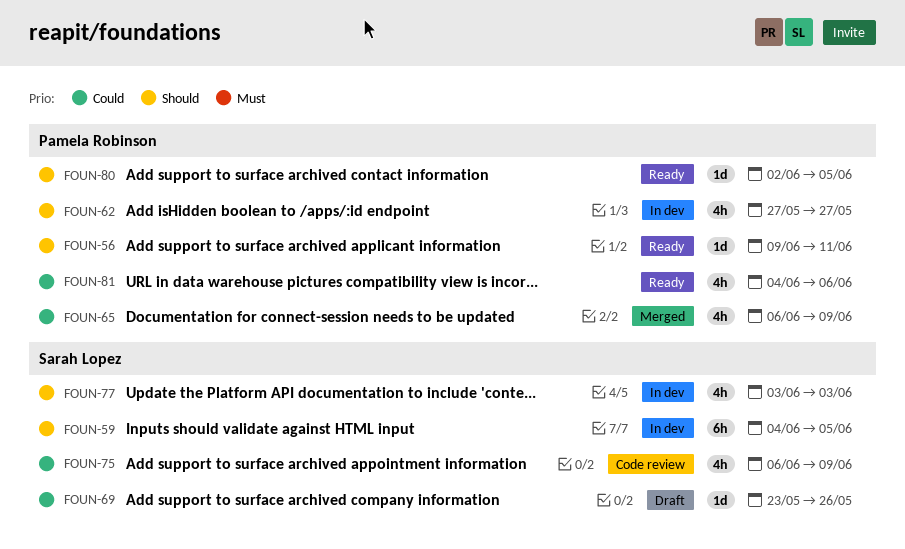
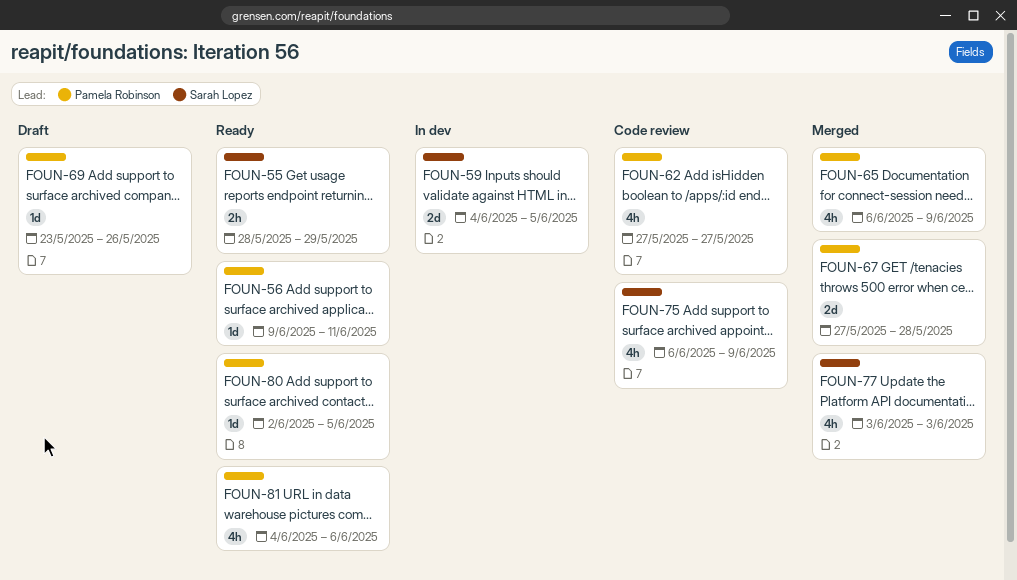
FOUN-55: none -> present
FOUN-59, estimate: 6h -> 2d
FOUN-62, status: In dev -> Code review
FOUN-67: none -> present
FOUN-69, owner: Sarah Lopez -> Pamela Robinson
FOUN-77, status: In dev -> Merged

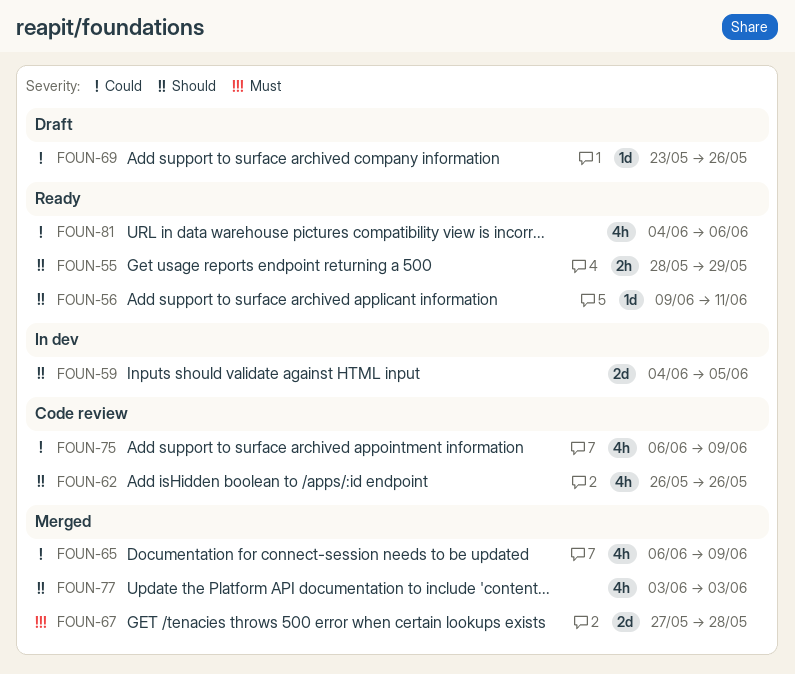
FOUN-62, start: May 27 -> May 26
FOUN-62, due: May 27 -> May 26
FOUN-80: present -> none

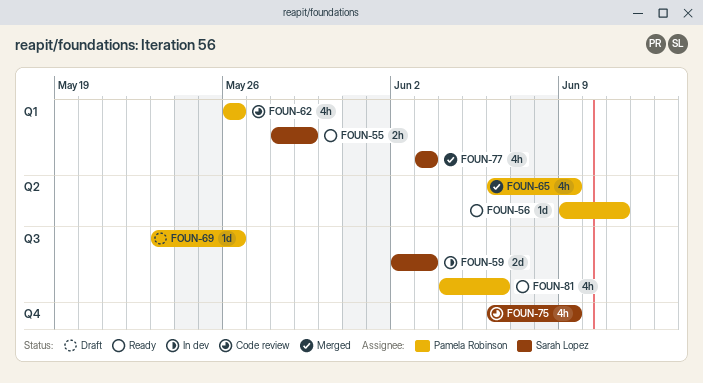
FOUN-59, start: Jun 4 -> Jun 2
FOUN-59, due: Jun 5 -> Jun 3
FOUN-67: present -> none

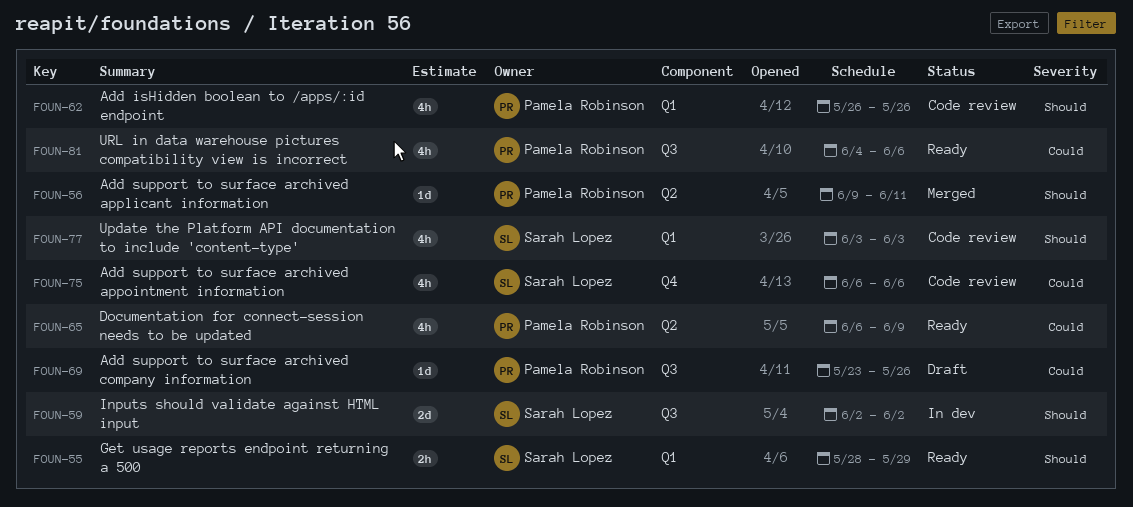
FOUN-56, status: Ready -> Merged
FOUN-59, due: Jun 3 -> Jun 2
FOUN-65, status: Merged -> Ready
FOUN-75, due: Jun 9 -> Jun 6
FOUN-77, status: Merged -> Code review

